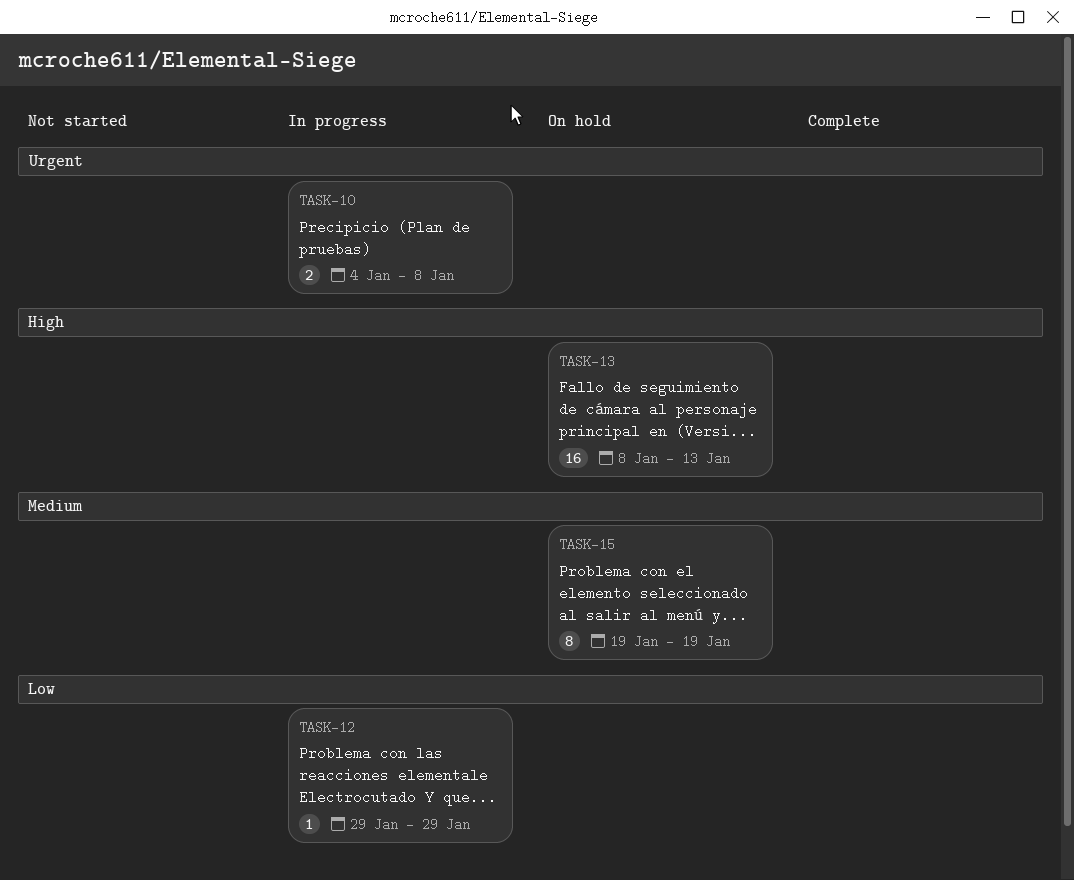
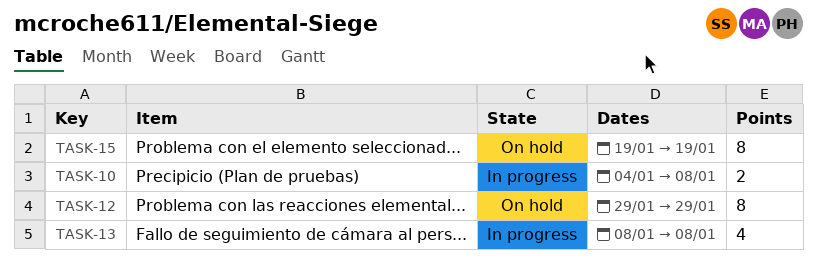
TASK-12, status: In progress -> On hold
TASK-12, estimate: 1 -> 8
TASK-13, status: On hold -> In progress
TASK-13, estimate: 16 -> 4
TASK-13, due: Jan 13 -> Jan 8

